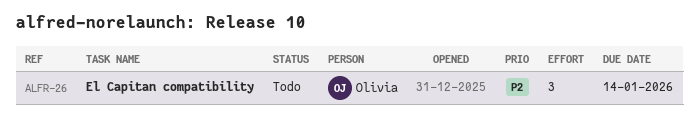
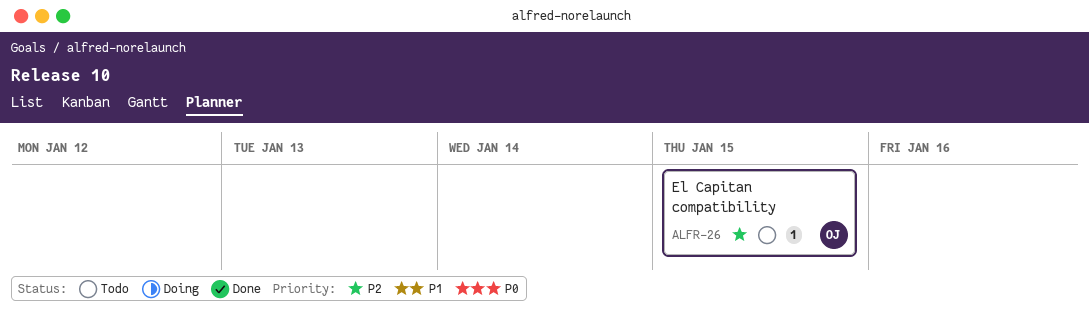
ALFR-26, estimate: 3 -> 1
ALFR-26, due: Jan 14 -> Jan 15

